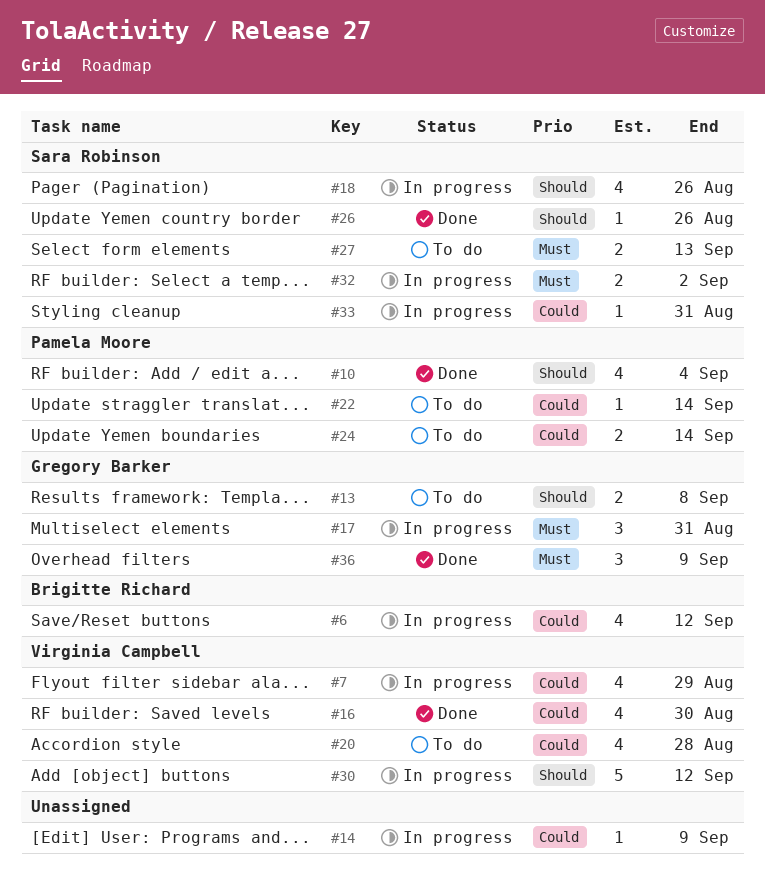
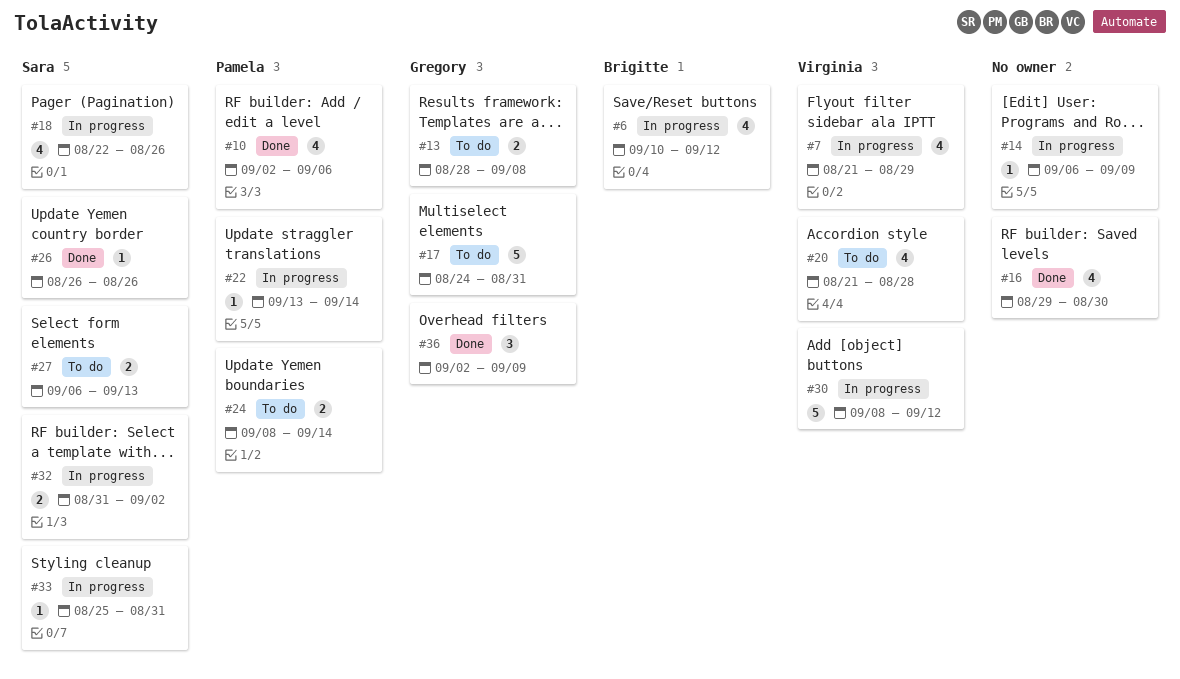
#10, due: Sep 4 -> Sep 6
#16, owner: Virginia Campbell -> none
#17, status: In progress -> To do
#17, estimate: 3 -> 5
#22, status: To do -> In progress

